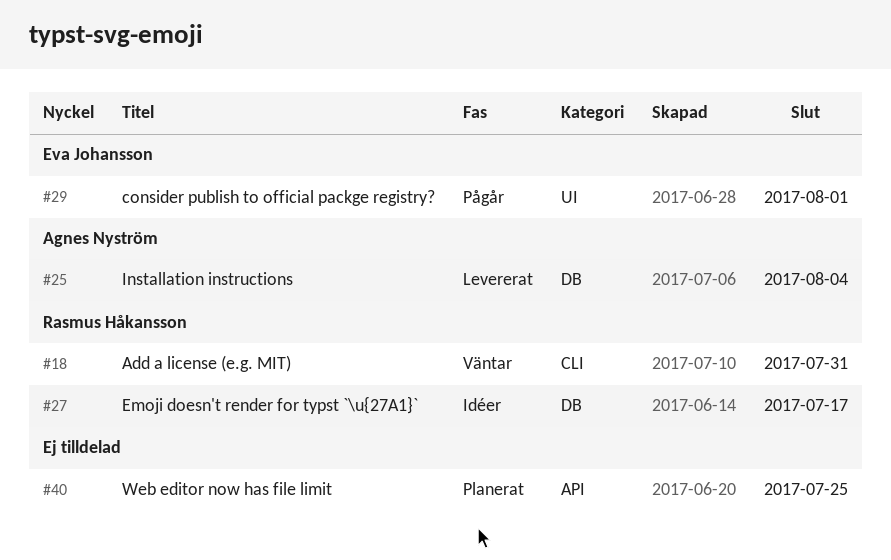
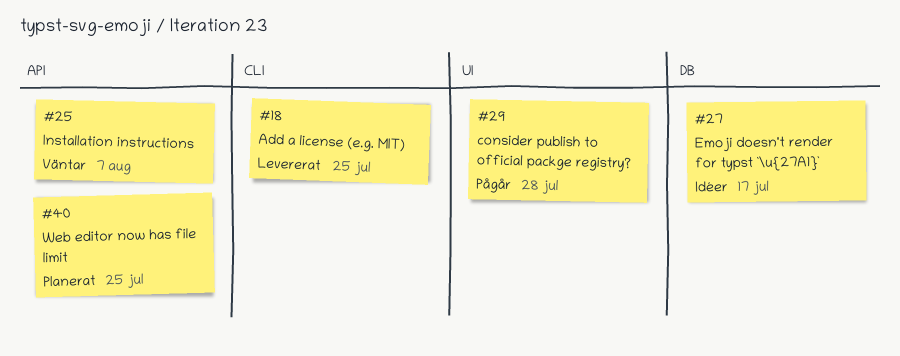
#18, status: Väntar -> Levererat
#18, due: Jul 31 -> Jul 25
#25, status: Levererat -> Väntar
#25, label: DB -> API
#25, due: Aug 4 -> Aug 7
#29, due: Aug 1 -> Jul 28

